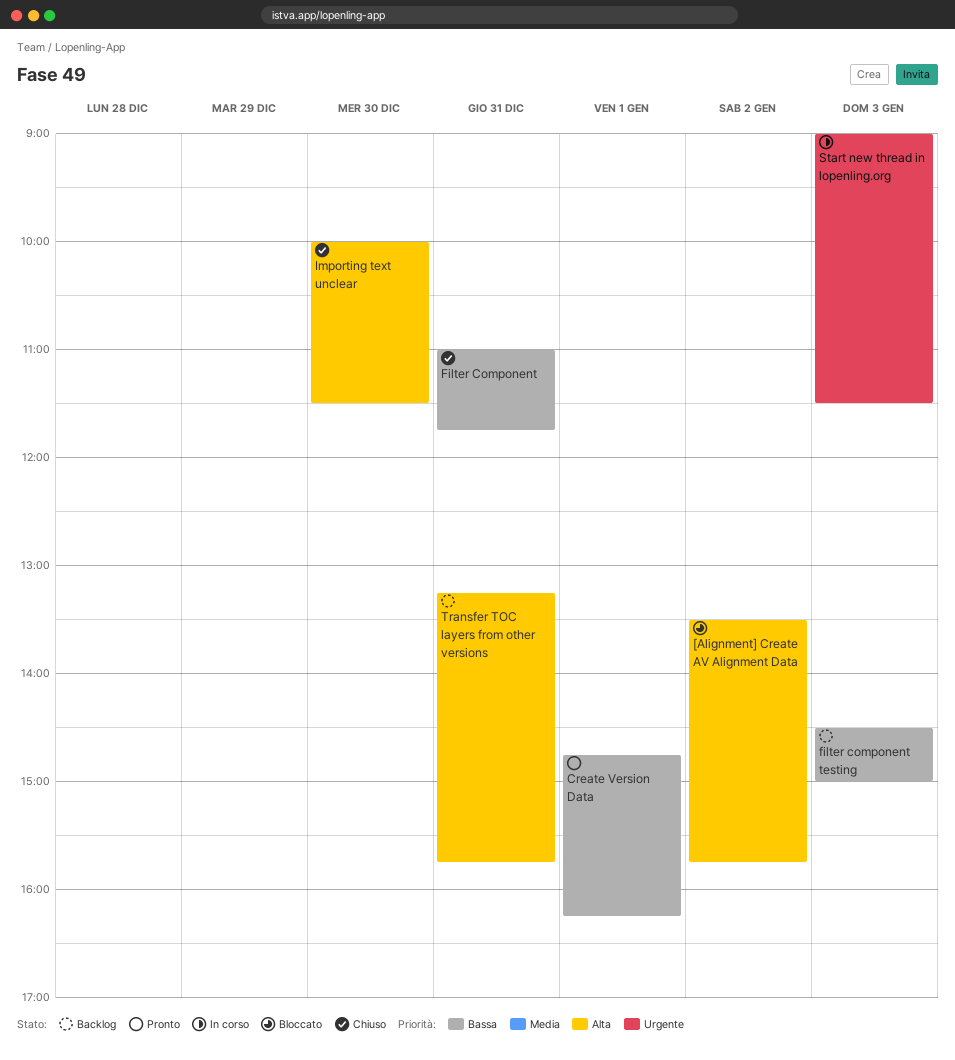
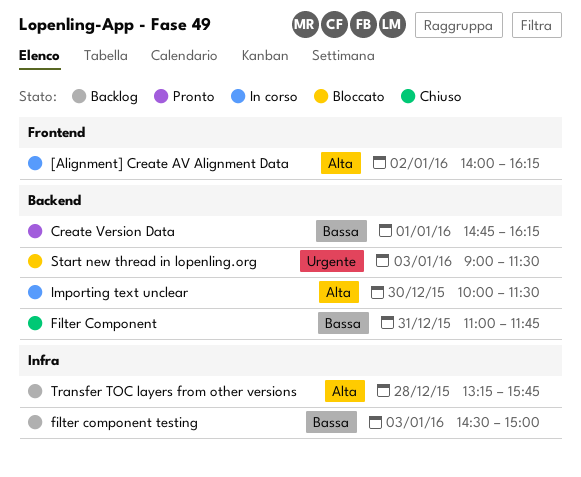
[Alignment] Create AV Alignment Data, status: Bloccato -> In corso
[Alignment] Create AV Alignment Data, begins: 13:30 -> 14:00
[Alignment] Create AV Alignment Data, ends: 15:45 -> 16:15
Importing text unclear, status: Chiuso -> In corso
Start new thread in lopenling.org, status: In corso -> Bloccato
Transfer TOC layers from other versions, day: Dec 31 -> Dec 28

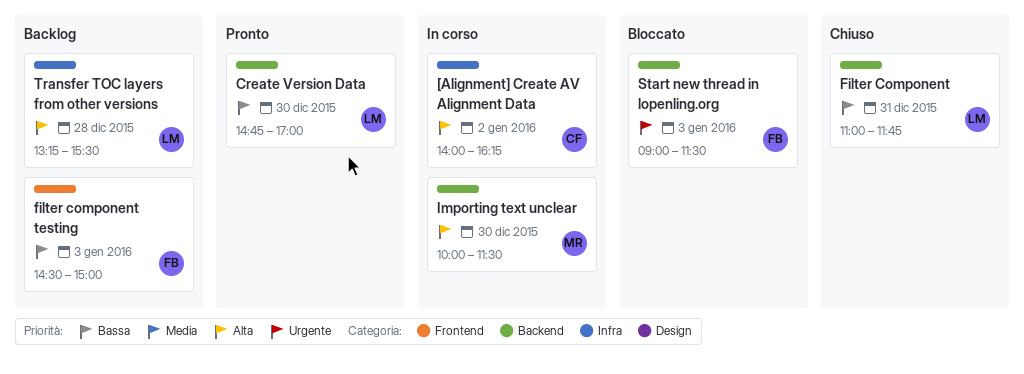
[Alignment] Create AV Alignment Data, label: Frontend -> Infra
Create Version Data, day: Jan 1 -> Dec 30
Create Version Data, ends: 16:15 -> 17:00
filter component testing, label: Infra -> Frontend
Transfer TOC layers from other versions, ends: 15:45 -> 15:30

